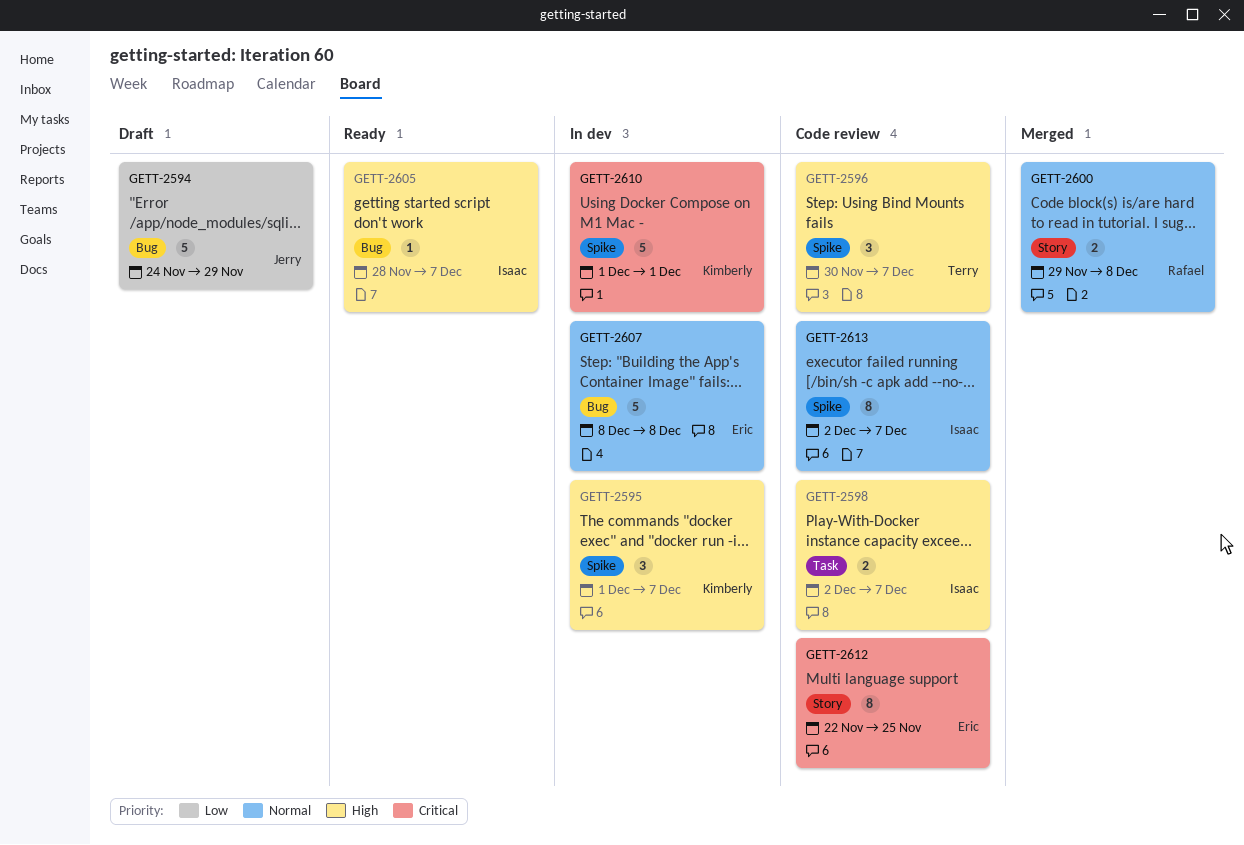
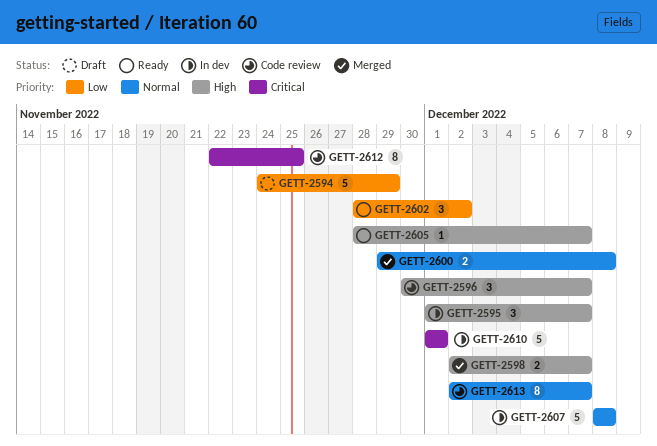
GETT-2598, status: Code review -> Merged
GETT-2602: none -> present

